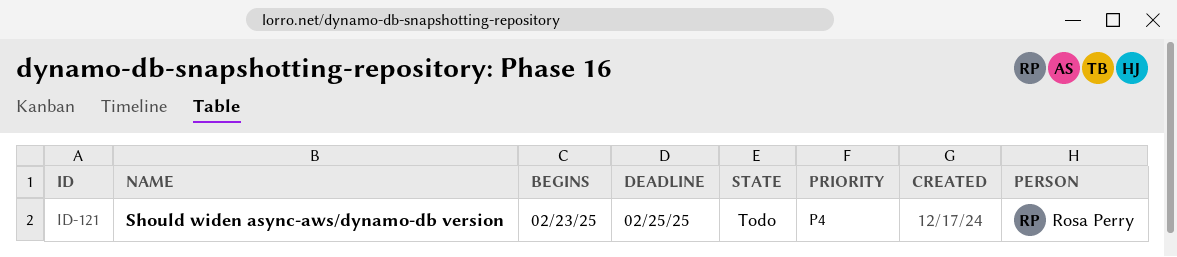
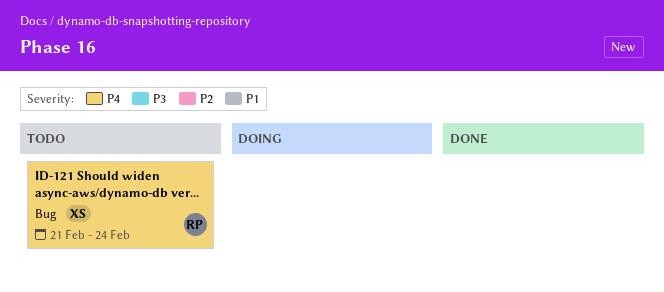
ID-121, start: Feb 23 -> Feb 21
ID-121, due: Feb 25 -> Feb 24

